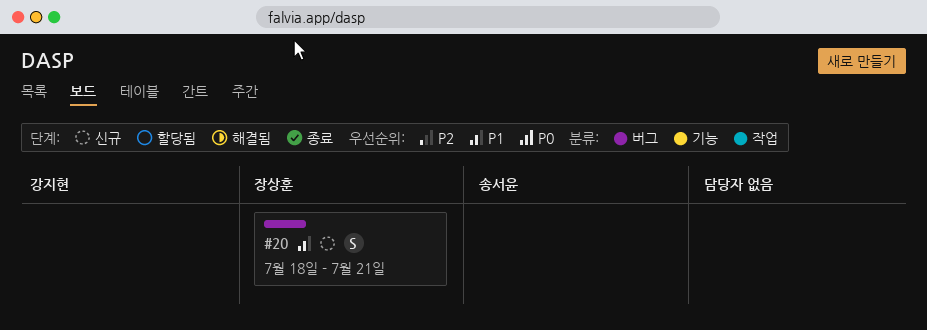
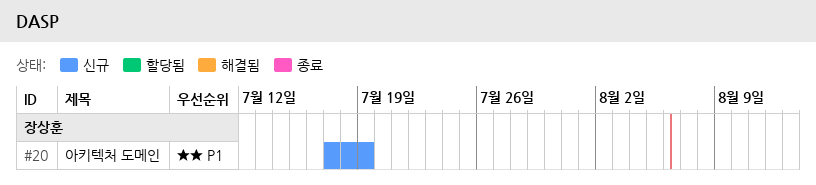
#20, start: Jul 18 -> Jul 17
#20, due: Jul 21 -> Jul 19

